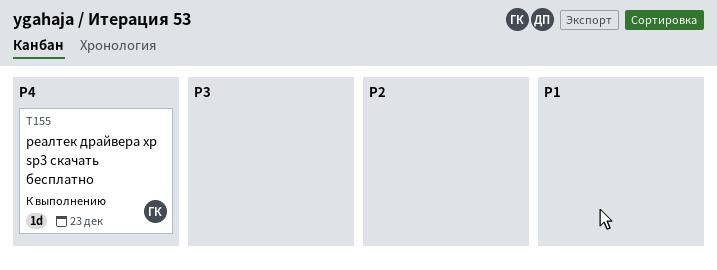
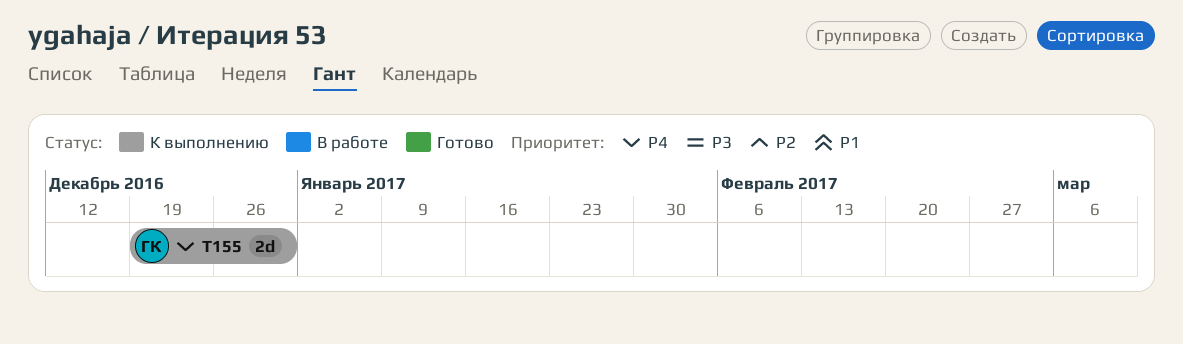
T155, estimate: 1d -> 2d
T155, due: Dec 23 -> Dec 30

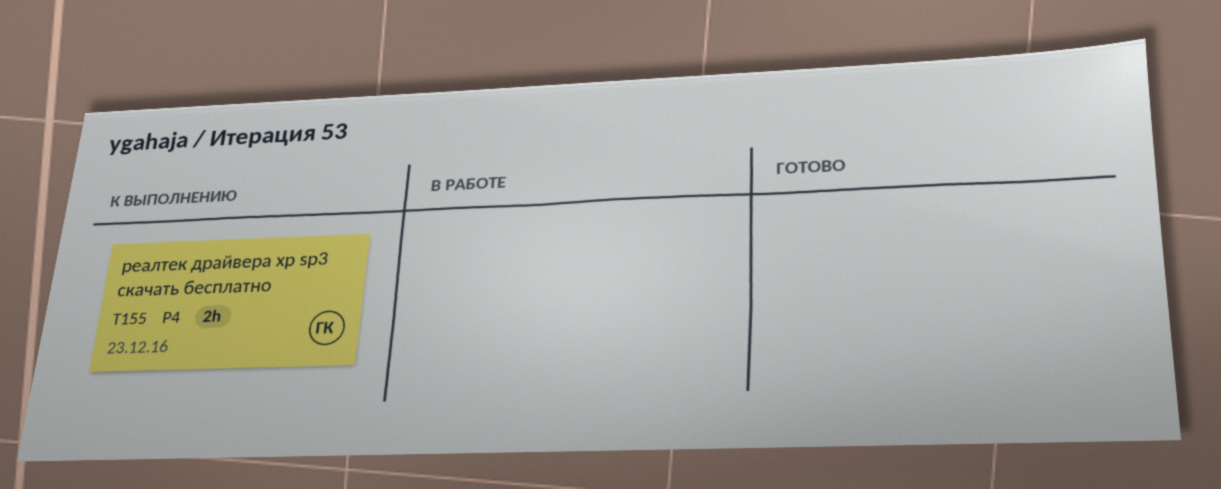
T155, estimate: 2d -> 2h
T155, due: Dec 30 -> Dec 23

